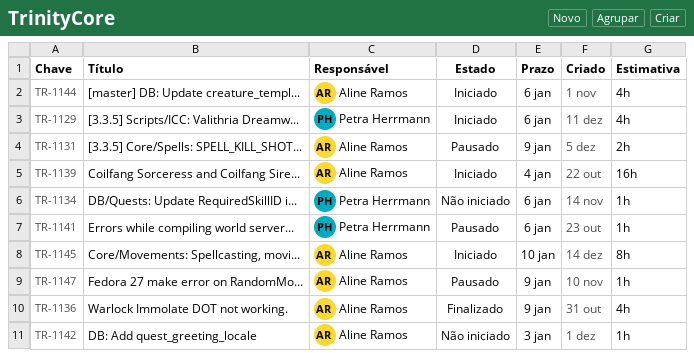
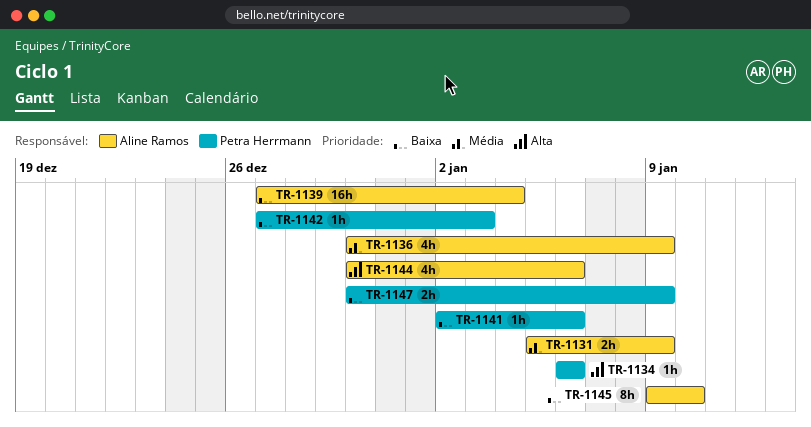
TR-1129: present -> none
TR-1142, owner: Aline Ramos -> Petra Herrmann
TR-1147, owner: Aline Ramos -> Petra Herrmann
TR-1147, estimate: 1h -> 2h

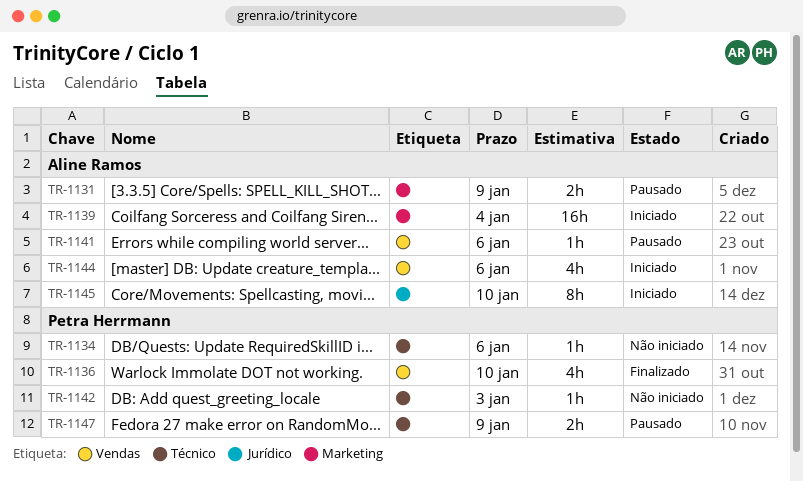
TR-1136, owner: Aline Ramos -> Petra Herrmann
TR-1136, due: Jan 9 -> Jan 10
TR-1141, owner: Petra Herrmann -> Aline Ramos

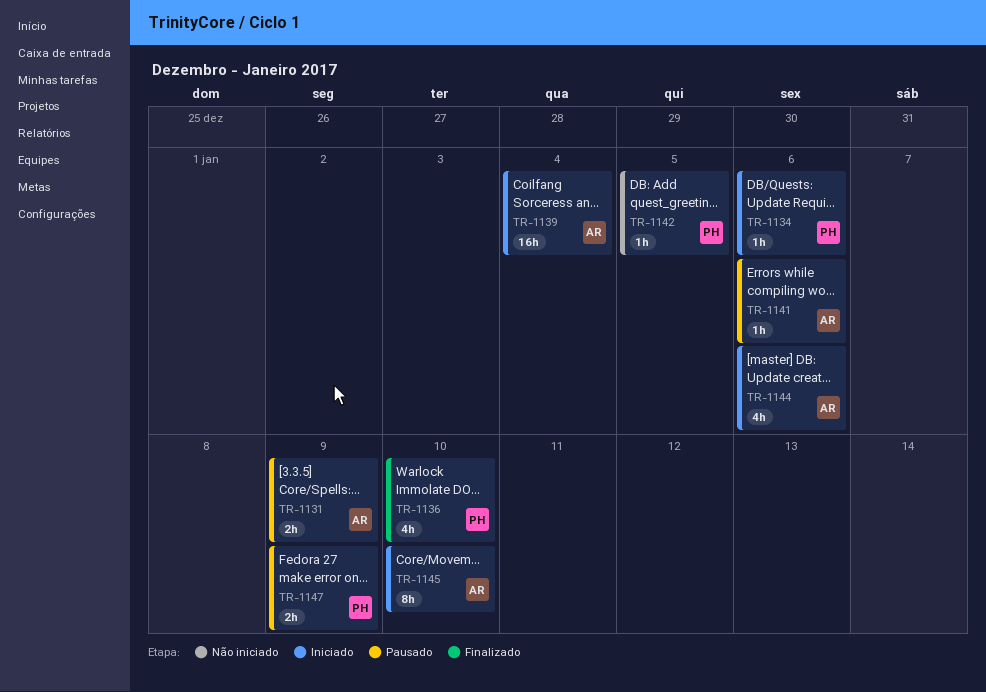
TR-1134, status: Não iniciado -> Iniciado
TR-1142, due: Jan 3 -> Jan 5

